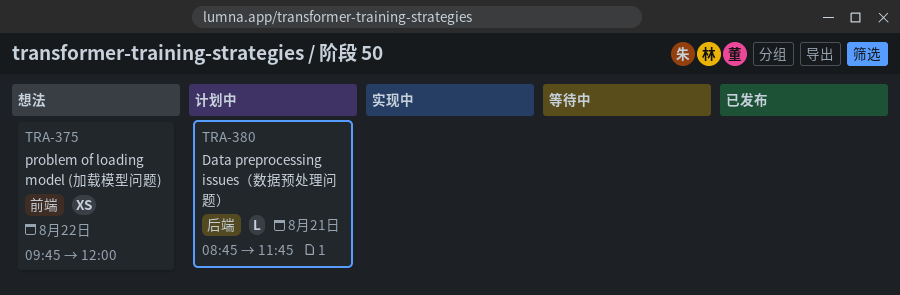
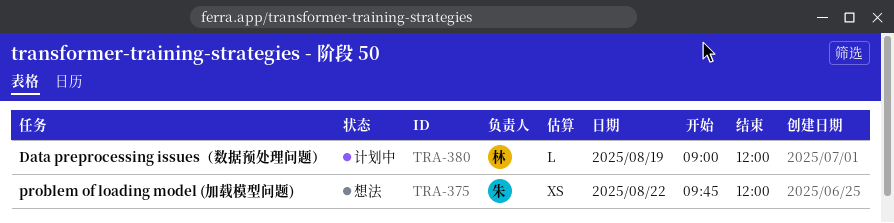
TRA-380, day: Aug 21 -> Aug 19
TRA-380, begins: 08:45 -> 09:00
TRA-380, ends: 11:45 -> 12:00

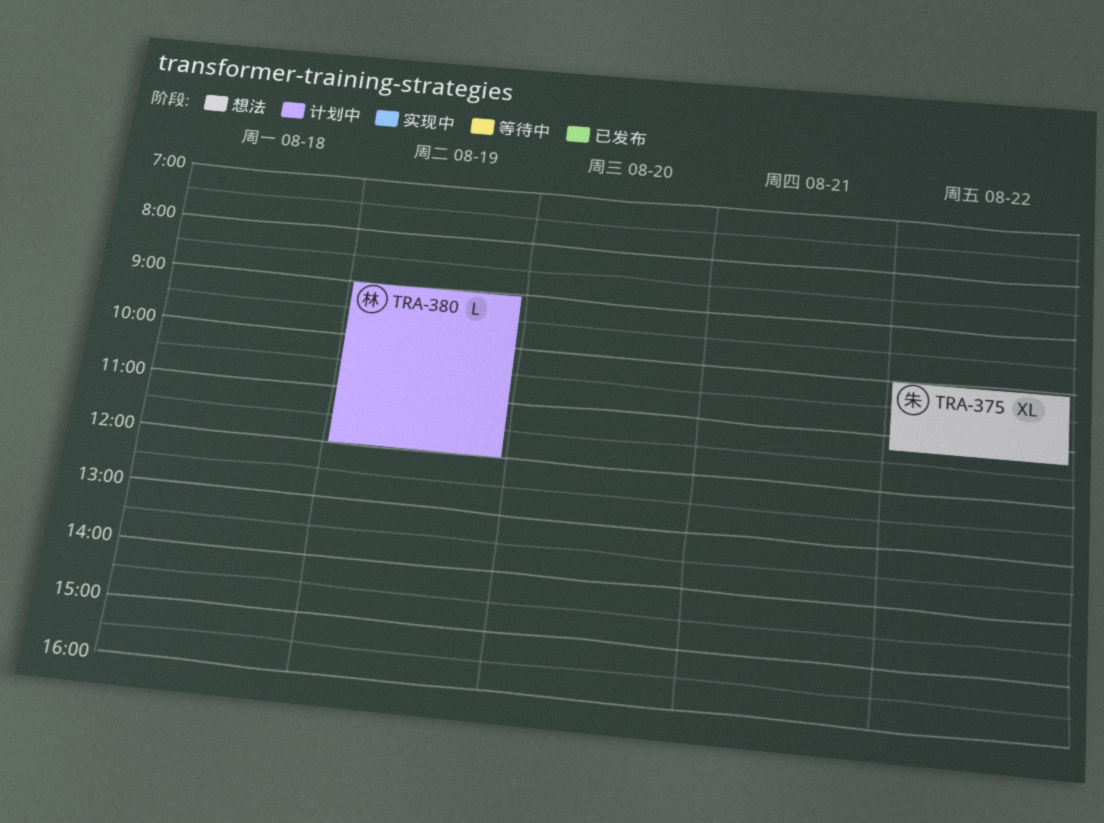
TRA-375, estimate: XS -> XL
TRA-375, begins: 09:45 -> 10:00
TRA-375, ends: 12:00 -> 11:15

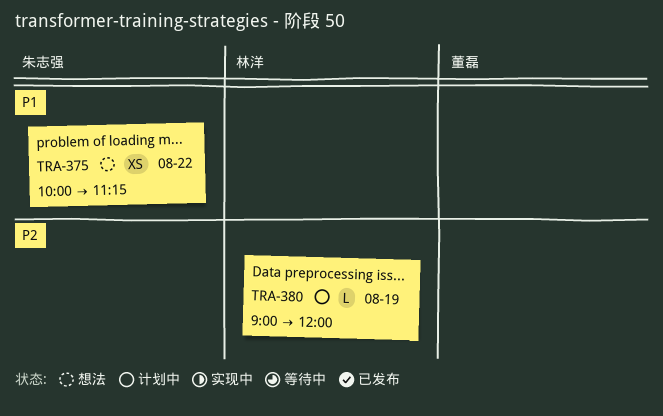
TRA-375, estimate: XL -> XS

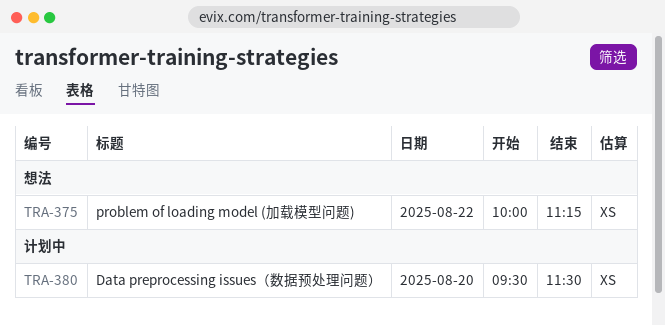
TRA-380, estimate: L -> XS
TRA-380, day: Aug 19 -> Aug 20
TRA-380, begins: 09:00 -> 09:30
TRA-380, ends: 12:00 -> 11:30

